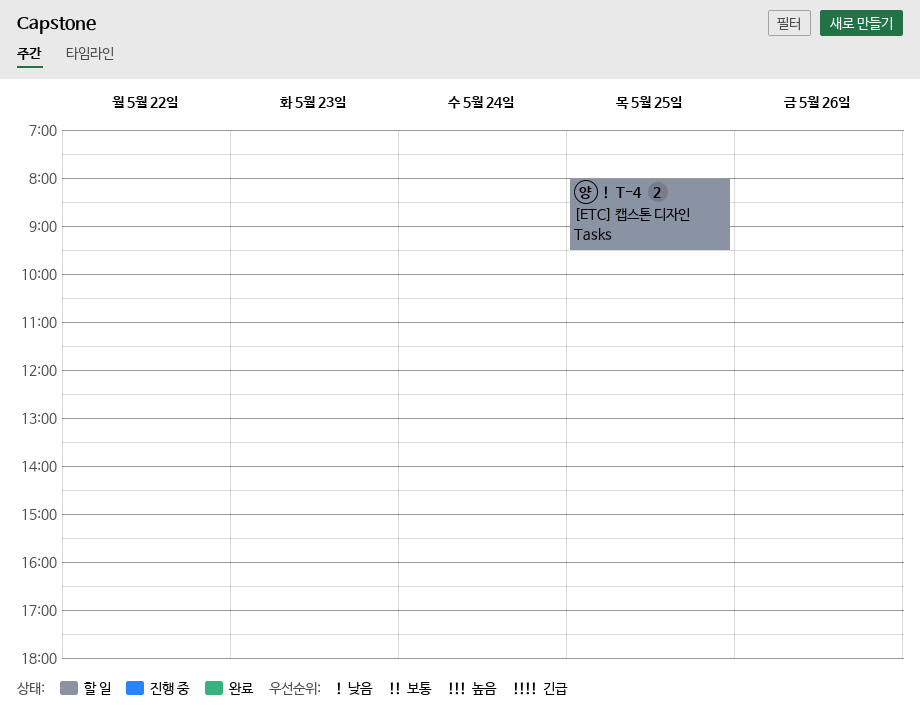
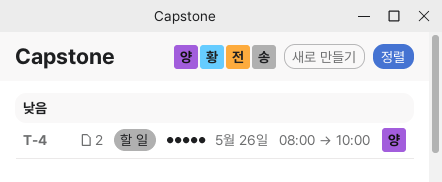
T-4, estimate: 2 -> 5
T-4, day: May 25 -> May 26
T-4, ends: 09:30 -> 10:00

